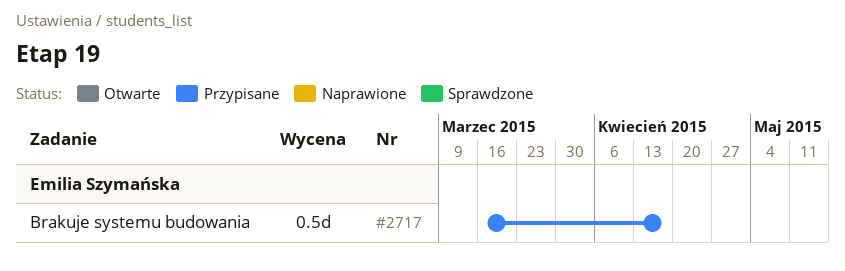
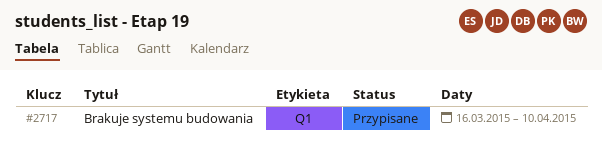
#2717, due: Apr 17 -> Apr 10

